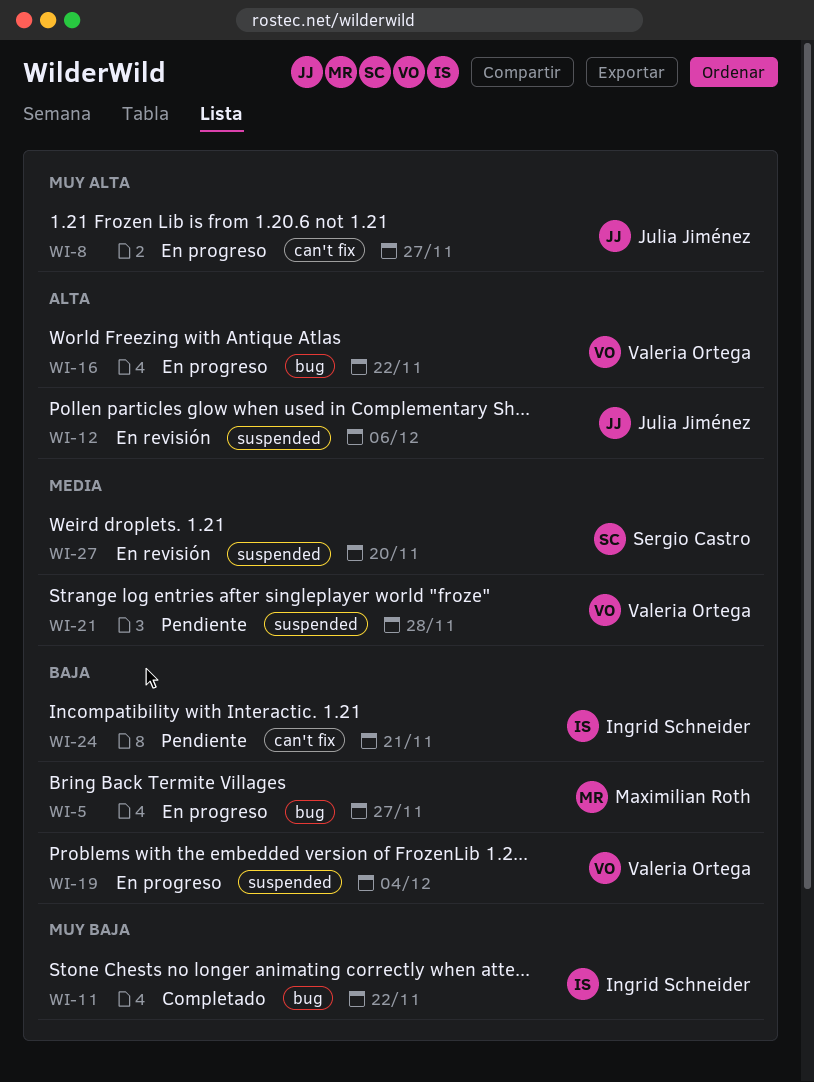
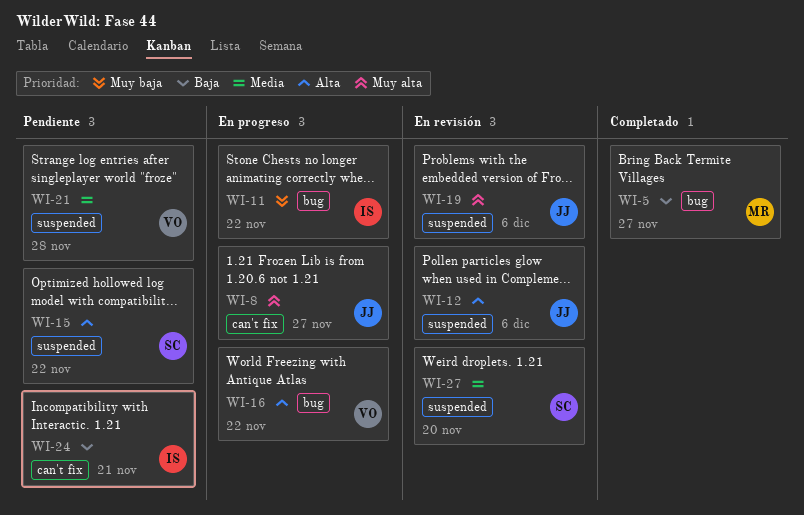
WI-5, status: En progreso -> Completado
WI-11, status: Completado -> En progreso
WI-15: none -> present
WI-19, status: En progreso -> En revisión
WI-19, owner: Valeria Ortega -> Julia Jiménez
WI-19, priority: Baja -> Muy alta
WI-19, due: Dec 4 -> Dec 6

